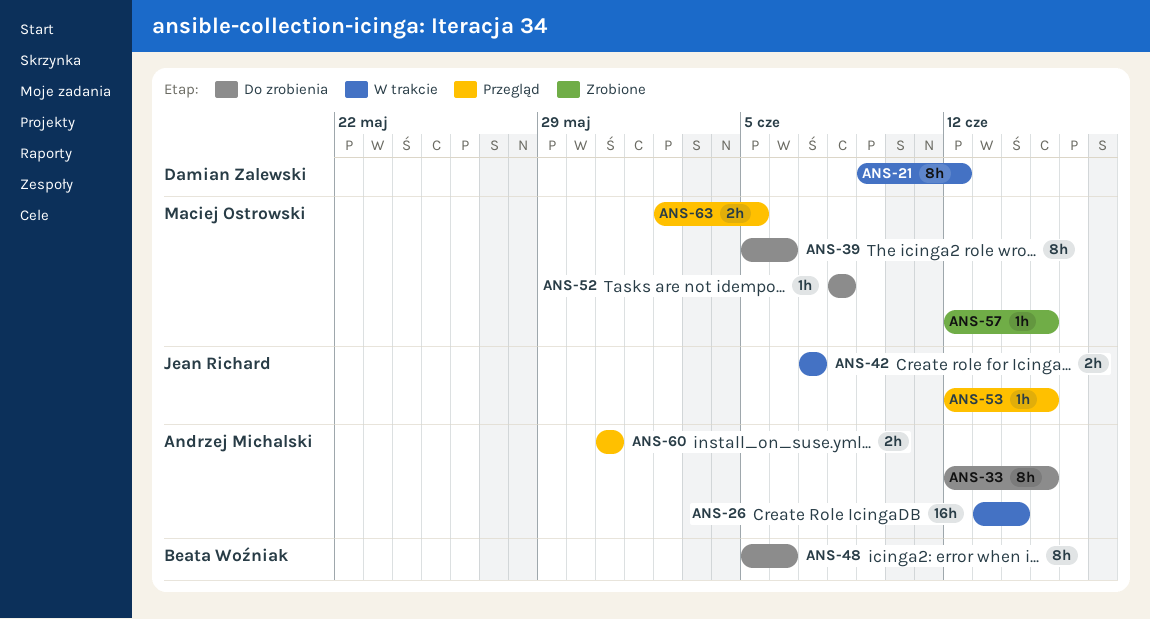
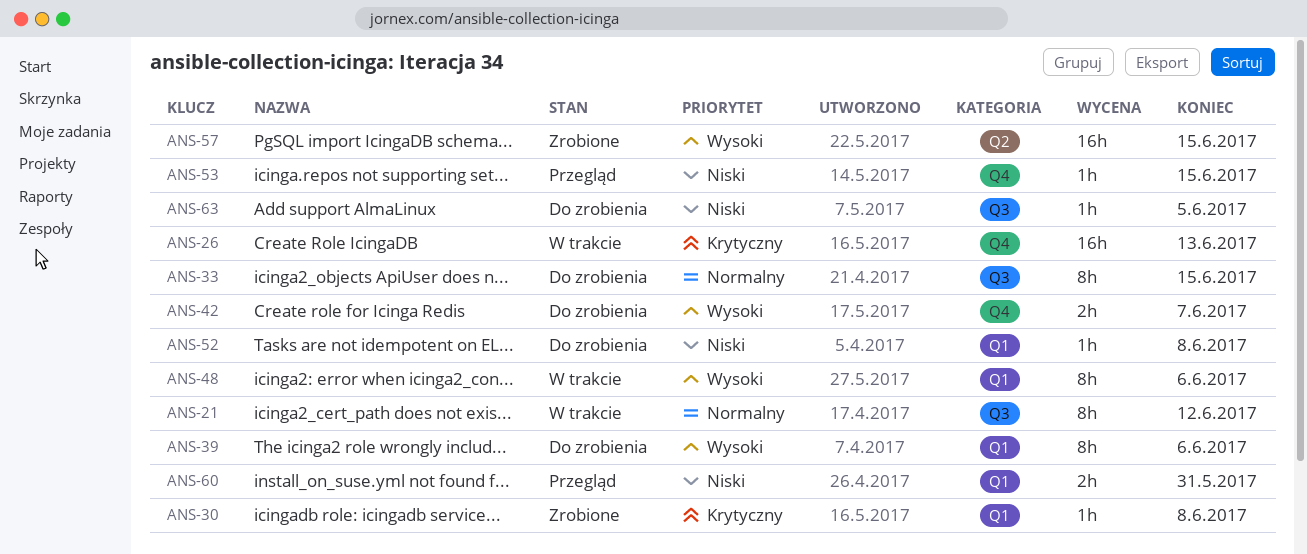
ANS-26, due: Jun 14 -> Jun 13
ANS-30: none -> present
ANS-42, status: W trakcie -> Do zrobienia
ANS-48, status: Do zrobienia -> W trakcie
ANS-57, estimate: 1h -> 16h
ANS-63, status: Przegląd -> Do zrobienia
ANS-63, estimate: 2h -> 1h

